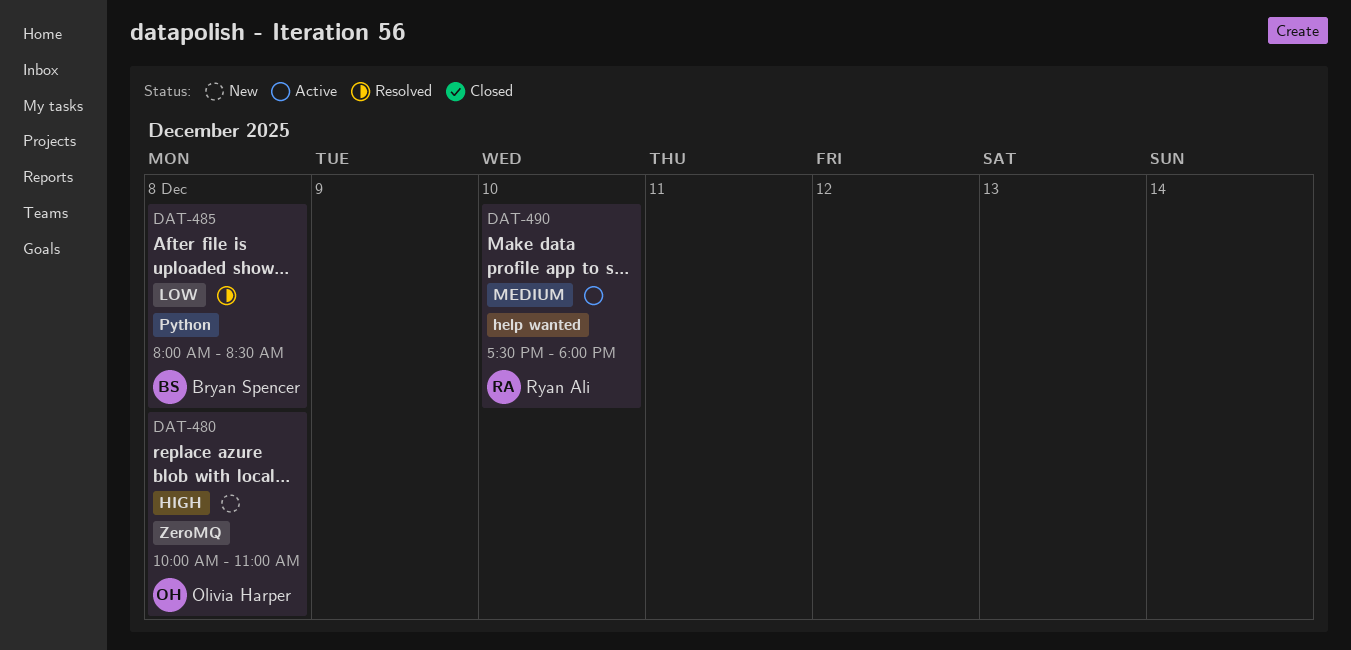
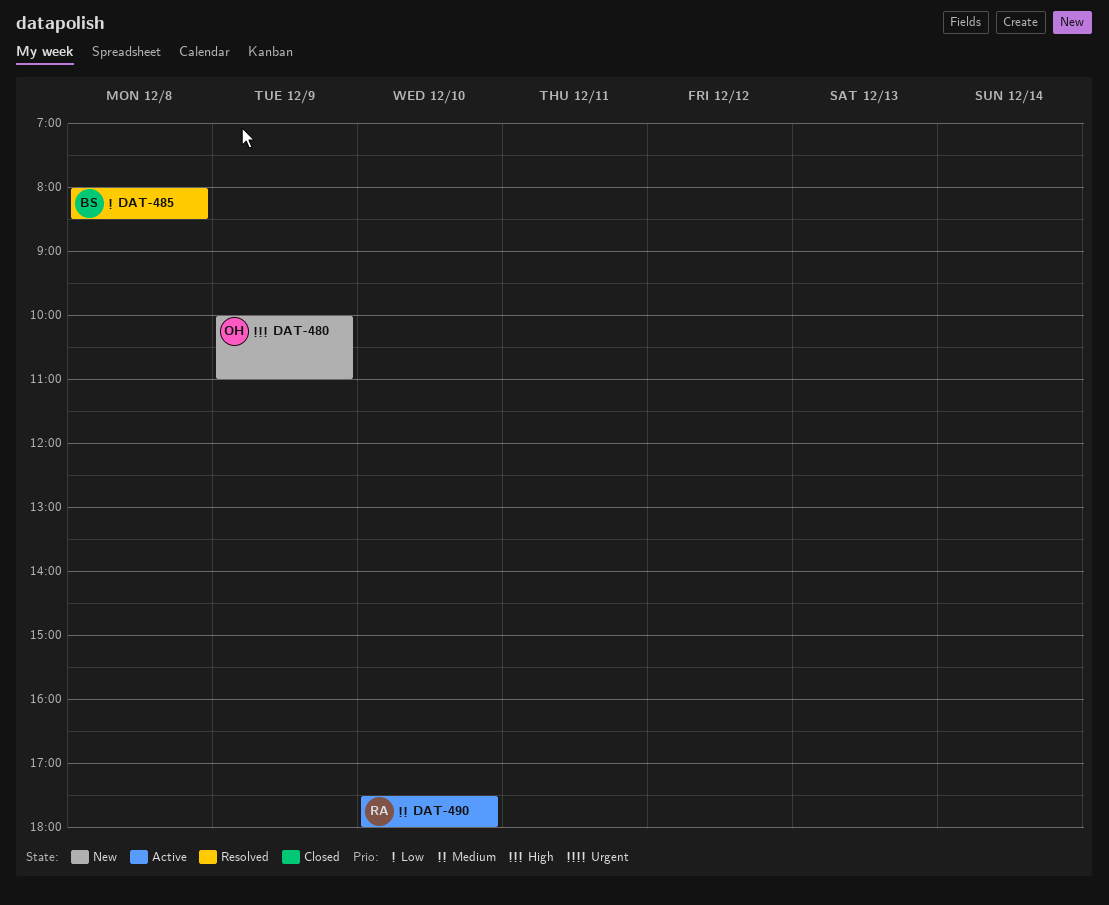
DAT-480, day: Dec 8 -> Dec 9

